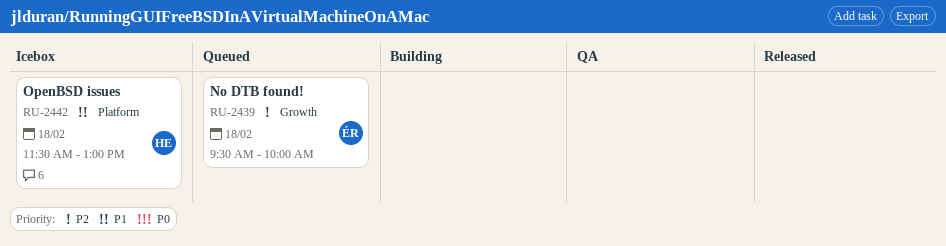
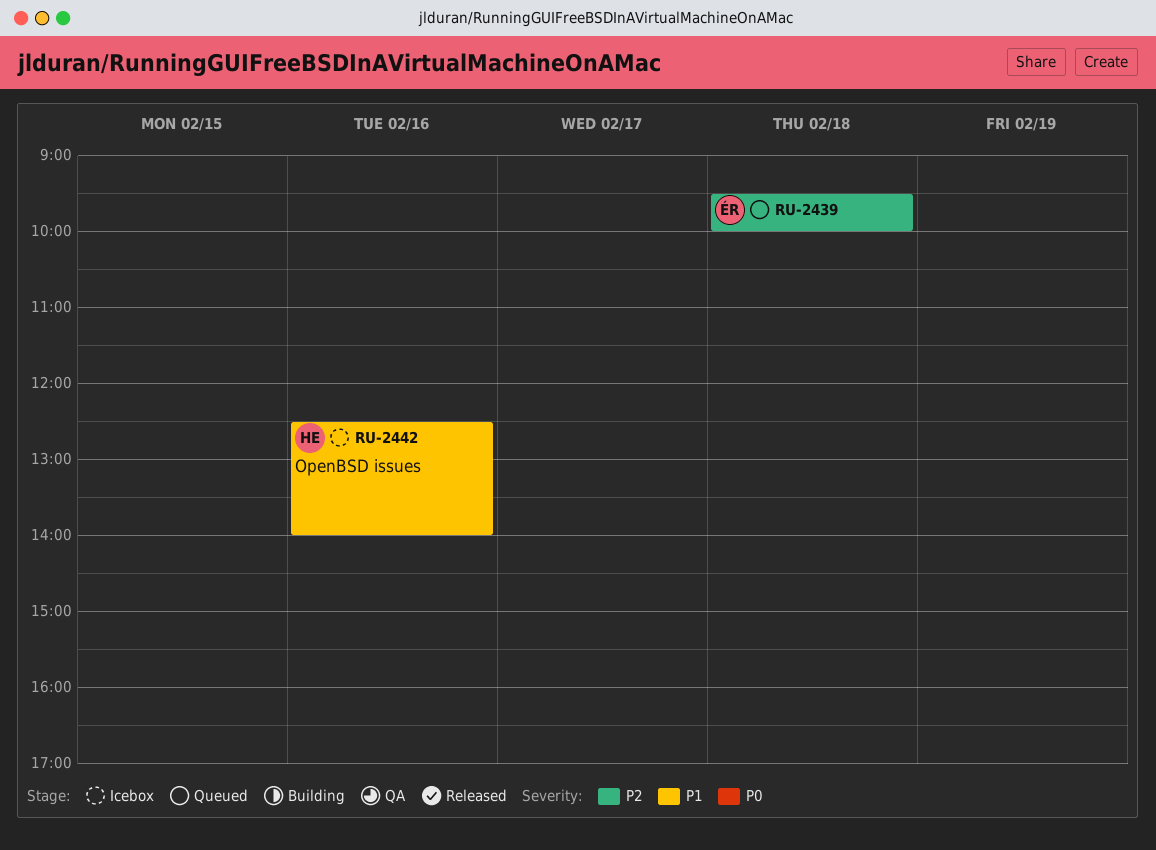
RU-2442, day: Feb 18 -> Feb 16
RU-2442, begins: 11:30 -> 12:30
RU-2442, ends: 13:00 -> 14:00

